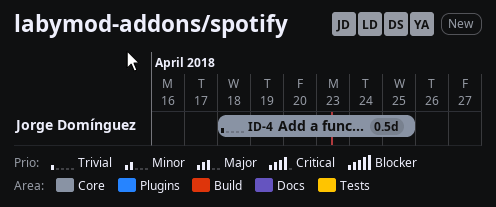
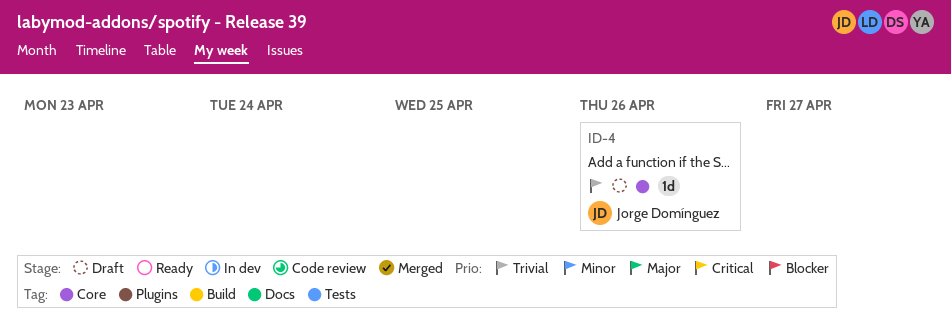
ID-4, estimate: 0.5d -> 1d
ID-4, due: Apr 25 -> Apr 26

